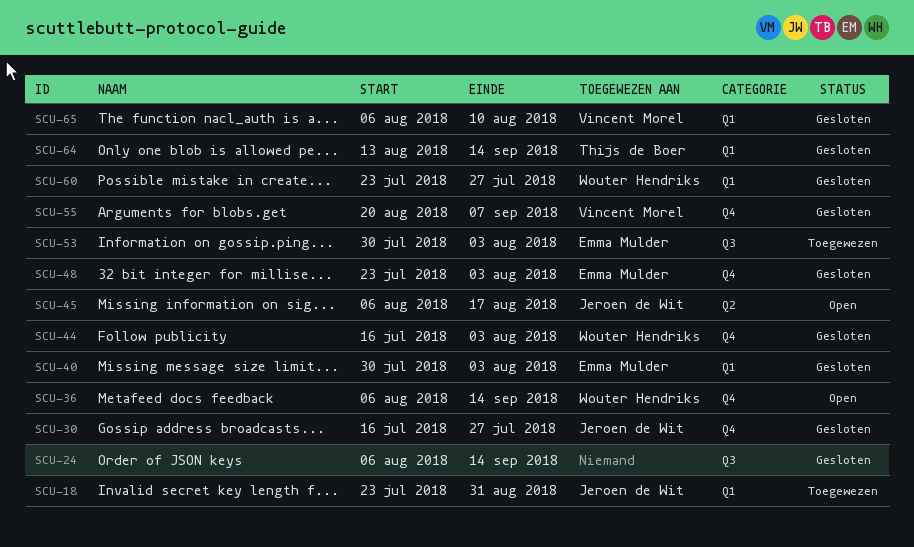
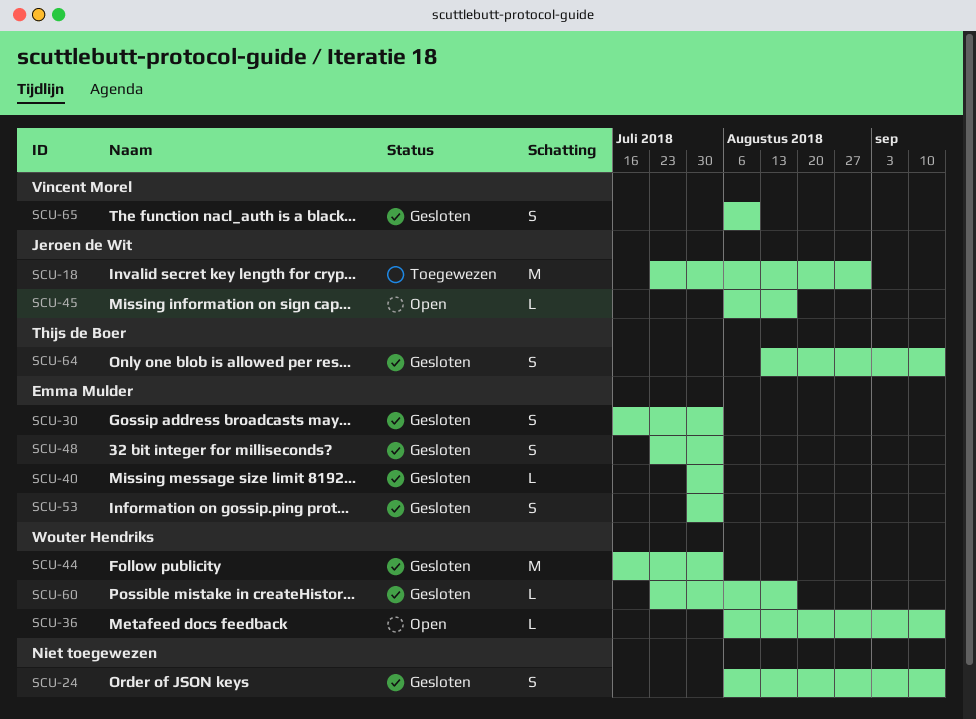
SCU-30, owner: Jeroen de Wit -> Emma Mulder
SCU-30, due: Jul 27 -> Aug 3
SCU-53, status: Toegewezen -> Gesloten
SCU-55: present -> none
SCU-60, due: Jul 27 -> Aug 17

